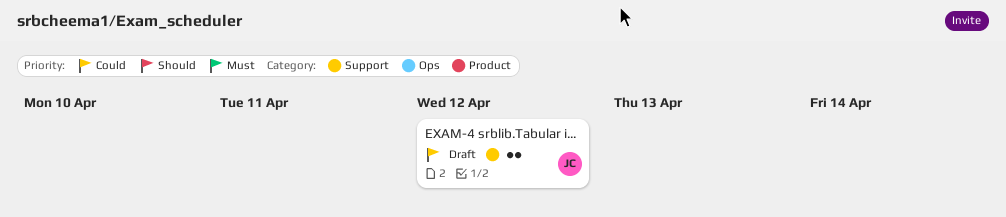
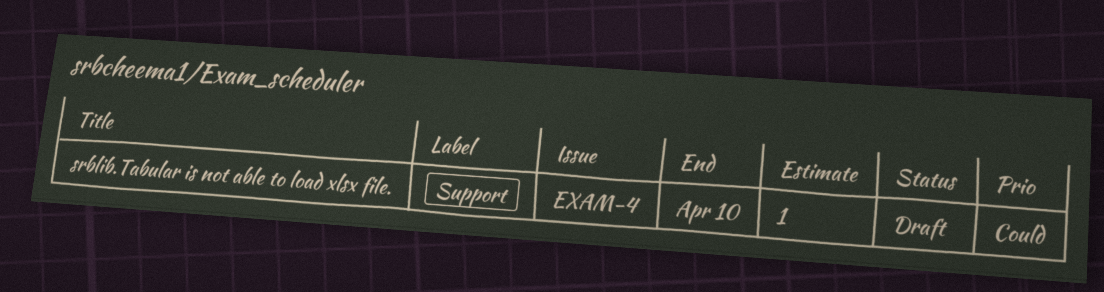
EXAM-4, estimate: 2 -> 1
EXAM-4, due: Apr 12 -> Apr 10

